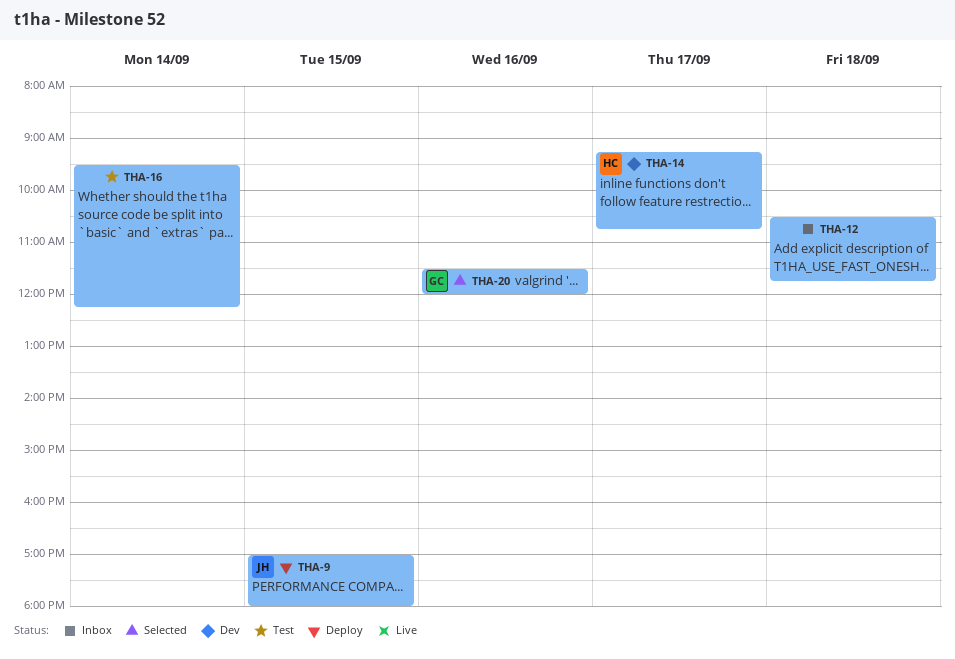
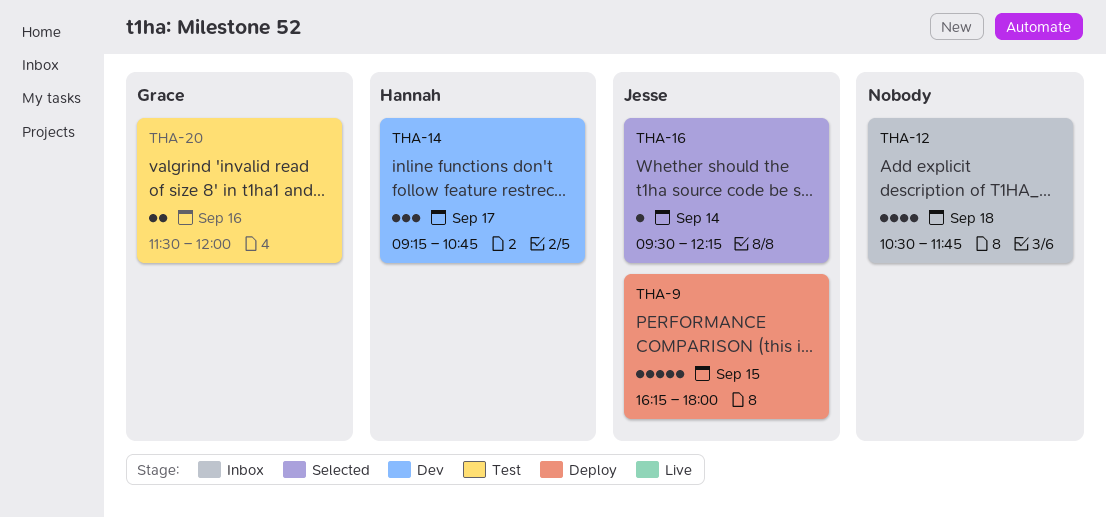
THA-9, begins: 17:00 -> 16:15
THA-16, status: Test -> Selected
THA-16, owner: none -> Jesse
THA-20, status: Selected -> Test

